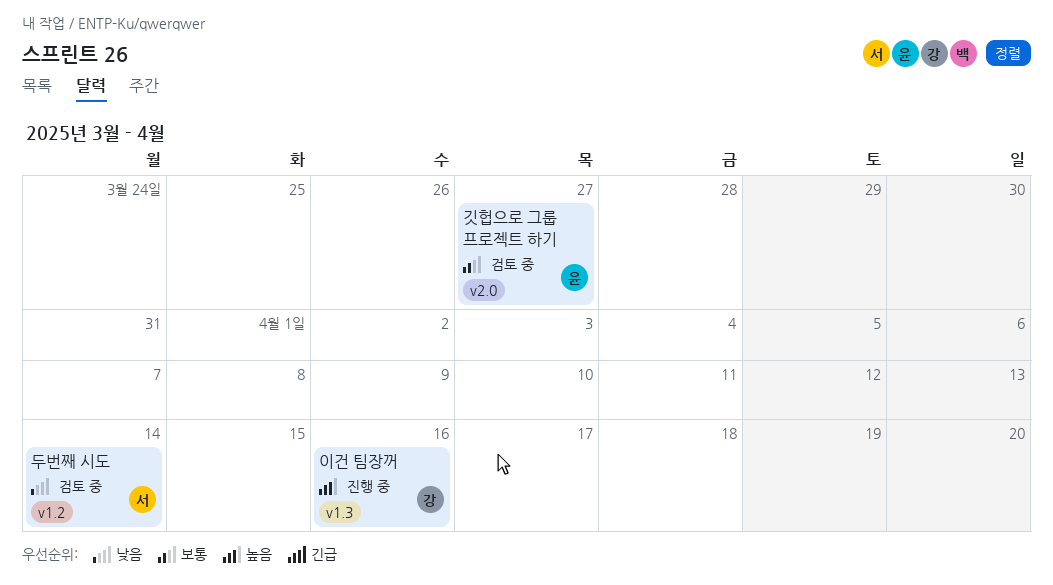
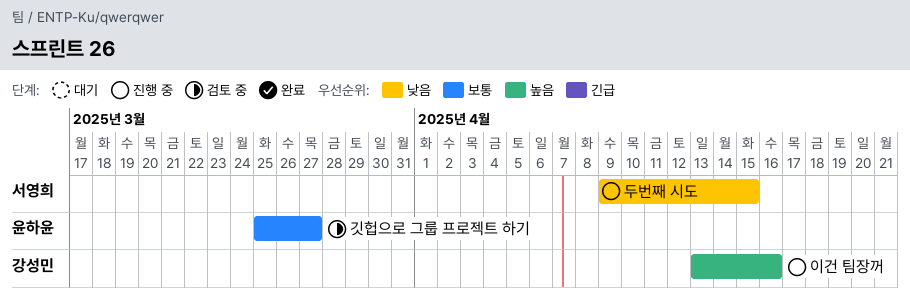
두번째 시도, status: 검토 중 -> 진행 중
두번째 시도, due: Apr 14 -> Apr 15

